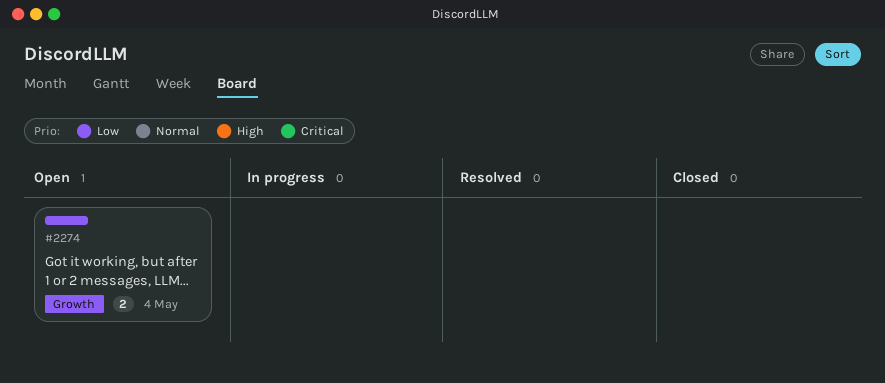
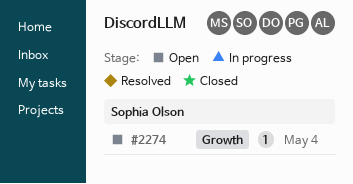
#2274, estimate: 2 -> 1

